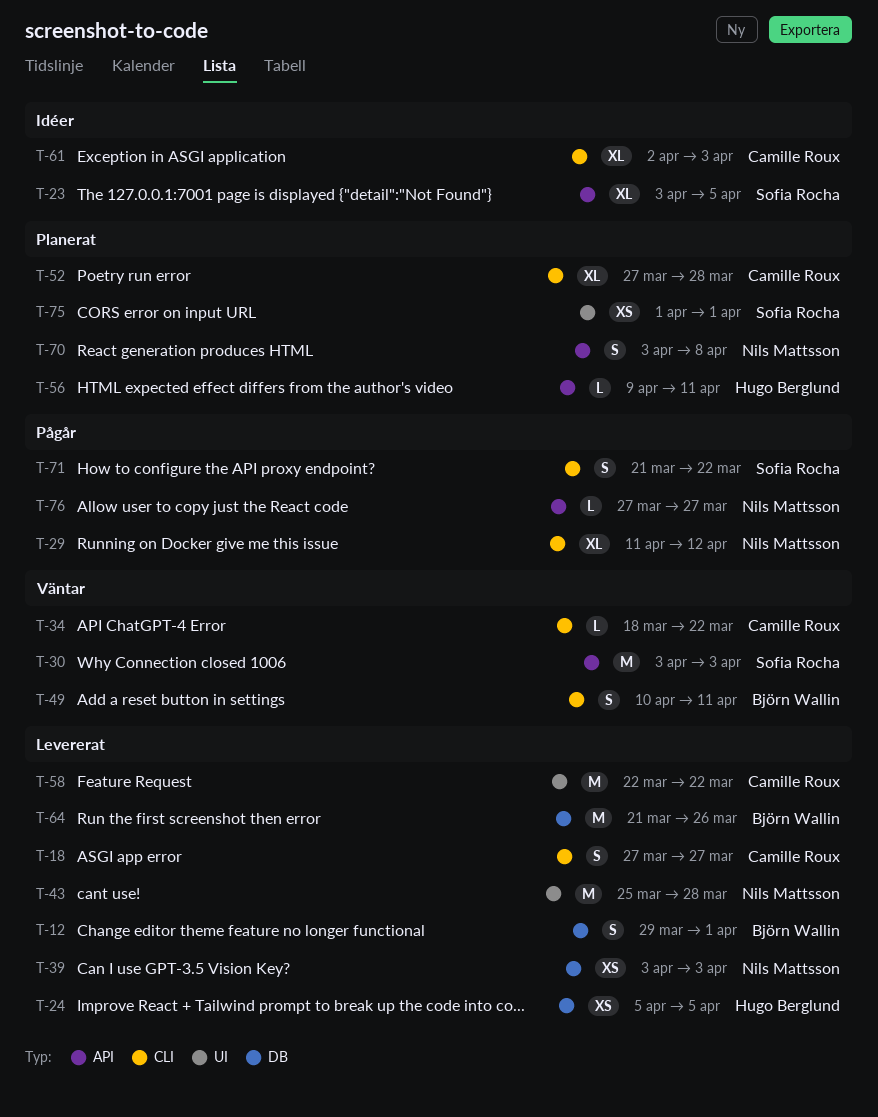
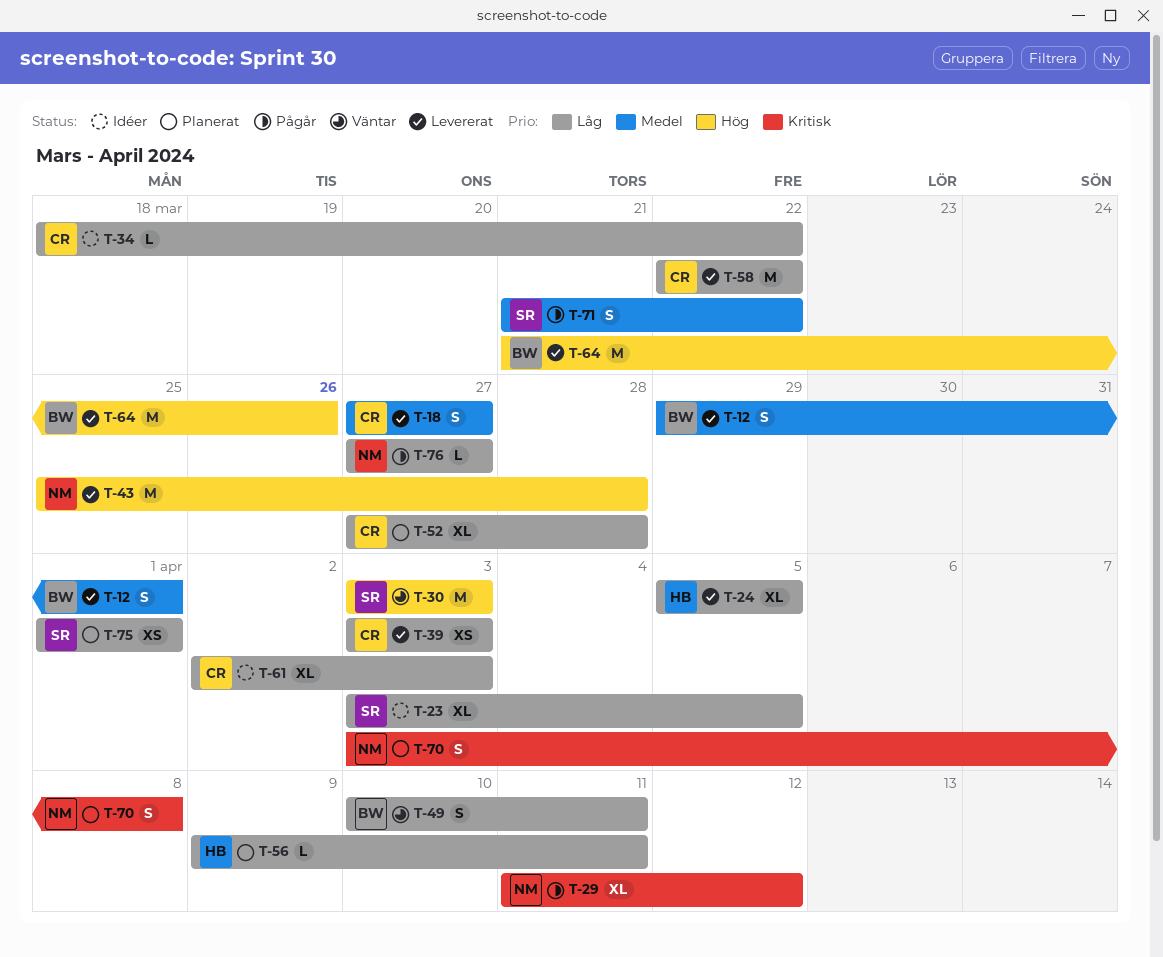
T-24, estimate: XS -> XL
T-34, status: Väntar -> Idéer
T-39, owner: Nils Mattsson -> Camille Roux

